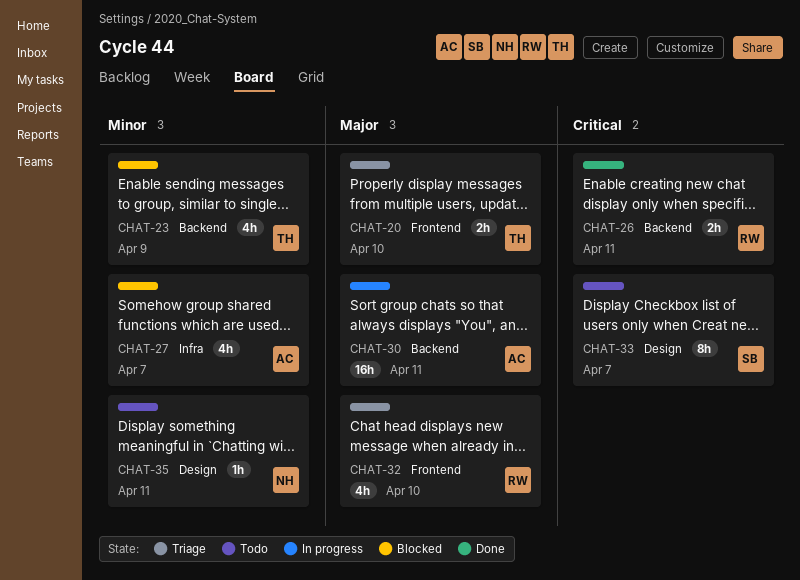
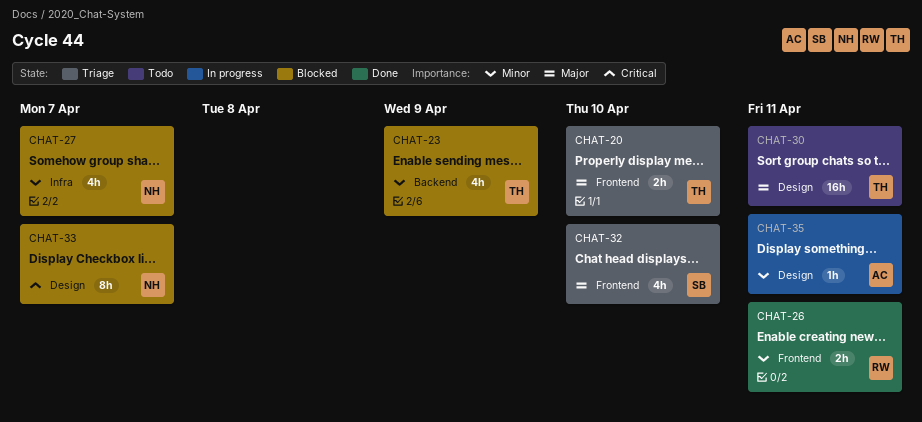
CHAT-26, priority: Critical -> Minor
CHAT-26, label: Backend -> Frontend
CHAT-27, owner: AC -> NH
CHAT-30, status: In progress -> Todo
CHAT-30, owner: AC -> TH
CHAT-30, label: Backend -> Design
CHAT-32, owner: RW -> SB
CHAT-33, status: Todo -> Blocked
CHAT-33, owner: SB -> NH
CHAT-35, status: Todo -> In progress
CHAT-35, owner: NH -> AC

